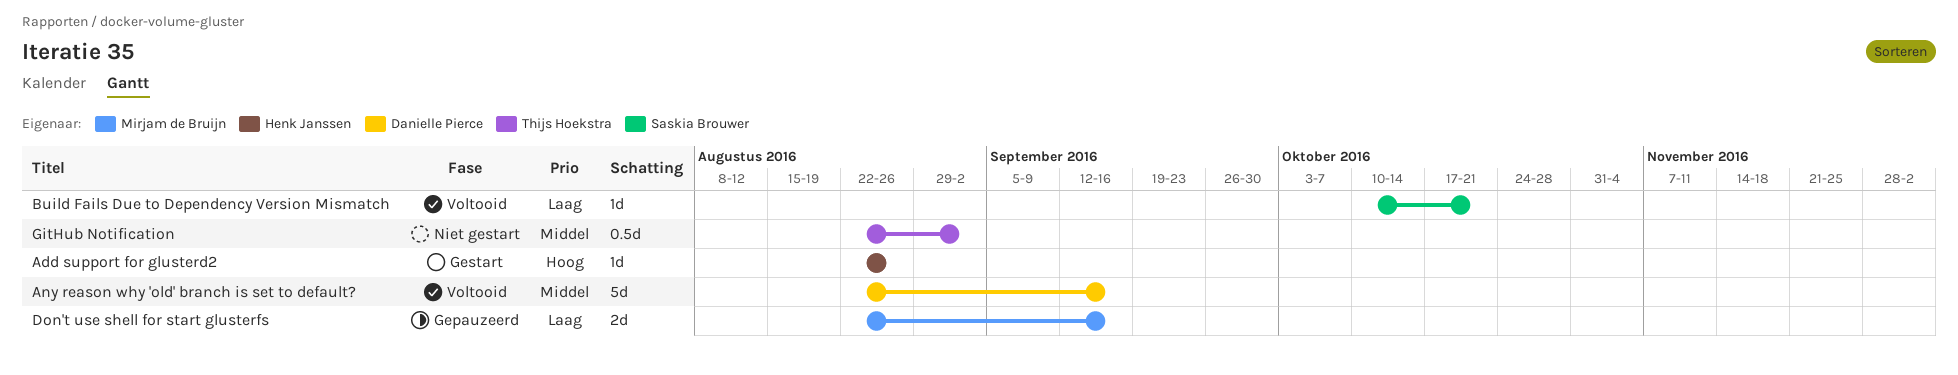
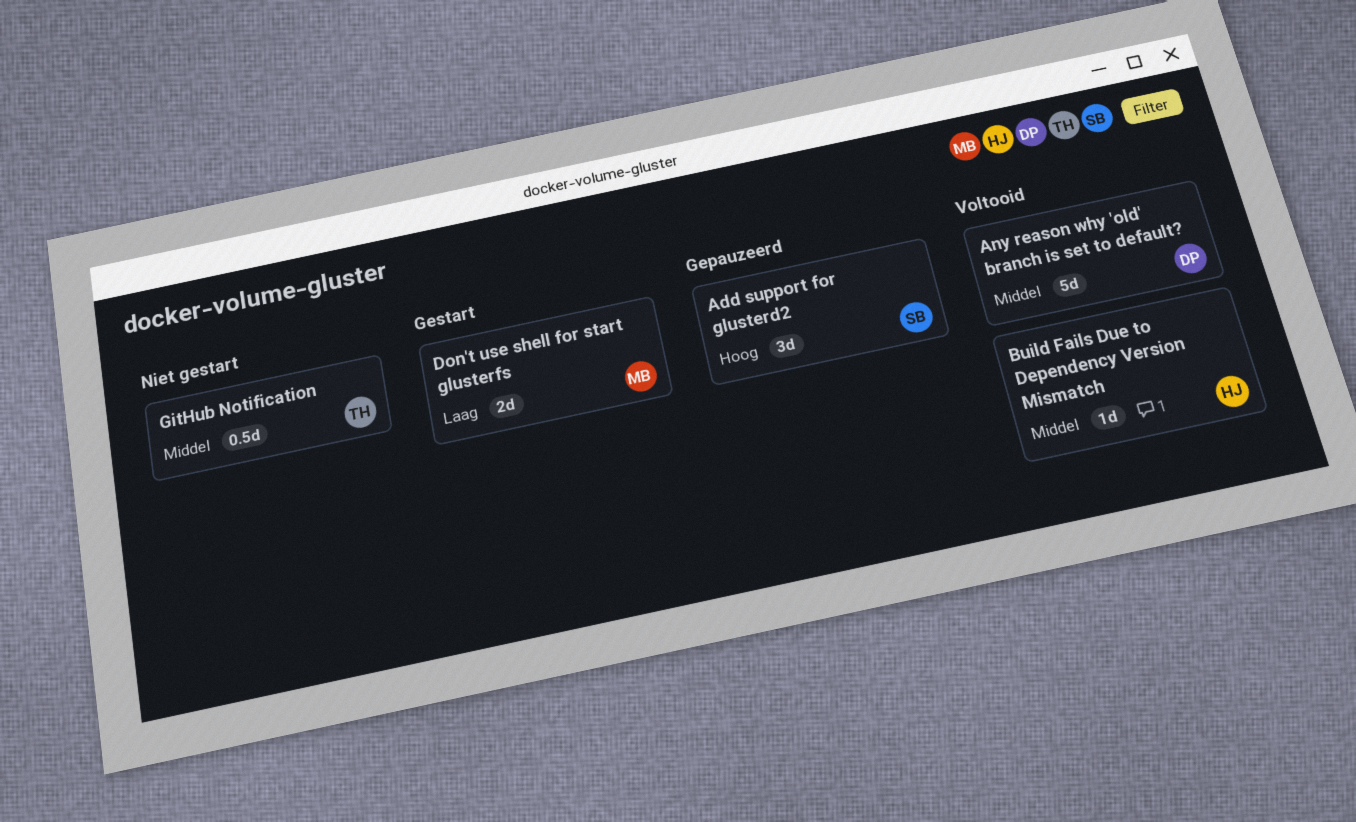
Add support for glusterd2, status: Gestart -> Gepauzeerd
Add support for glusterd2, owner: Henk Janssen -> Saskia Brouwer
Add support for glusterd2, estimate: 1d -> 3d
Build Fails Due to Dependency Version Mismatch, owner: Saskia Brouwer -> Henk Janssen
Build Fails Due to Dependency Version Mismatch, priority: Laag -> Middel
Don't use shell for start glusterfs, status: Gepauzeerd -> Gestart

